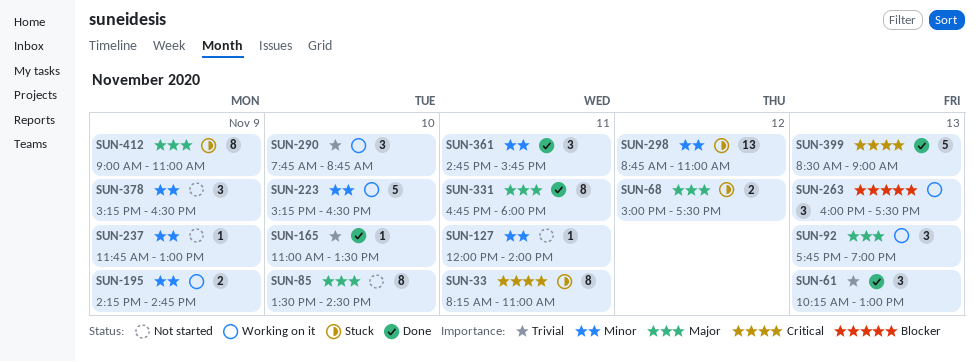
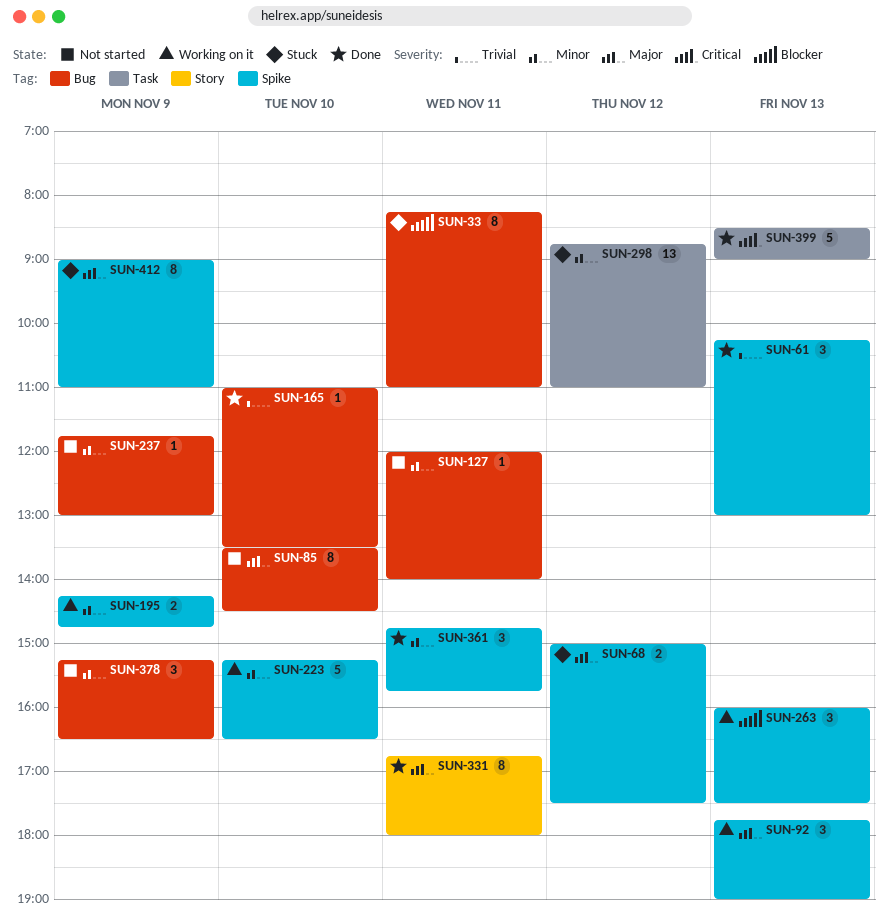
SUN-33, priority: Critical -> Blocker
SUN-290: present -> none

